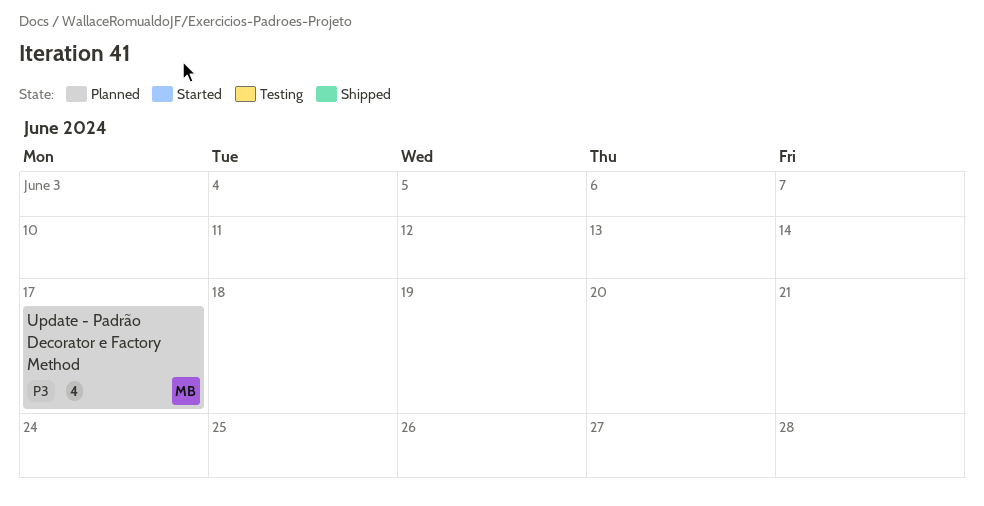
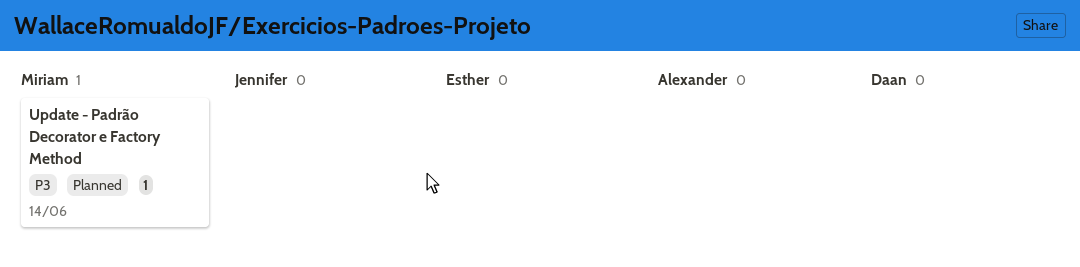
Update - Padrão Decorator e Factory Method, estimate: 4 -> 1
Update - Padrão Decorator e Factory Method, due: Jun 17 -> Jun 14

